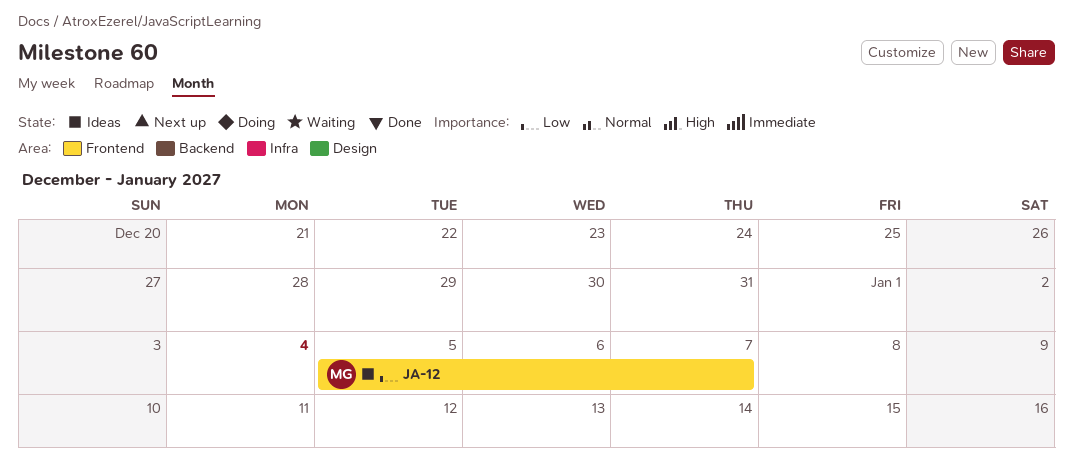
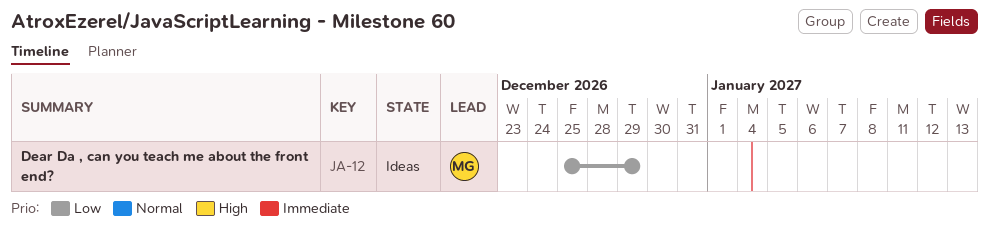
JA-12, start: Jan 5 -> Dec 25
JA-12, due: Jan 7 -> Dec 29

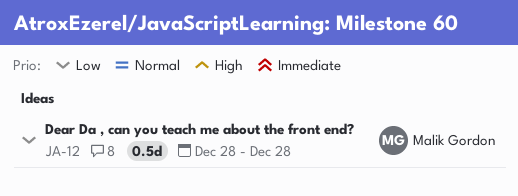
JA-12, start: Dec 25 -> Dec 28
JA-12, due: Dec 29 -> Dec 28

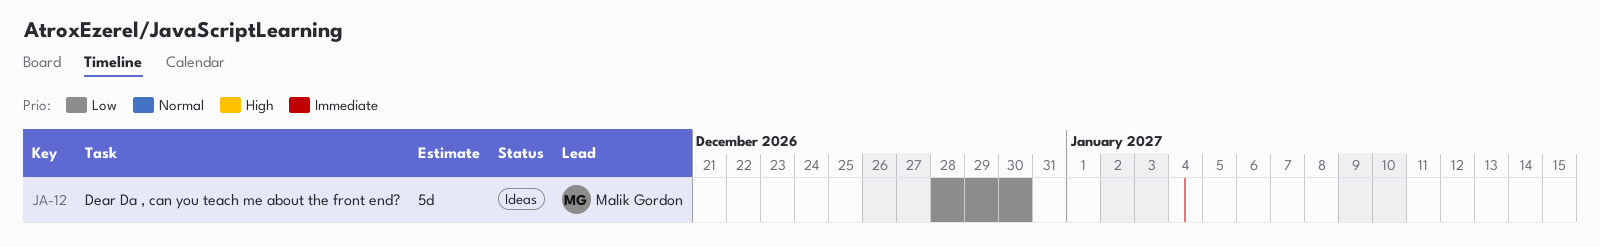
JA-12, estimate: 0.5d -> 5d
JA-12, due: Dec 28 -> Dec 30

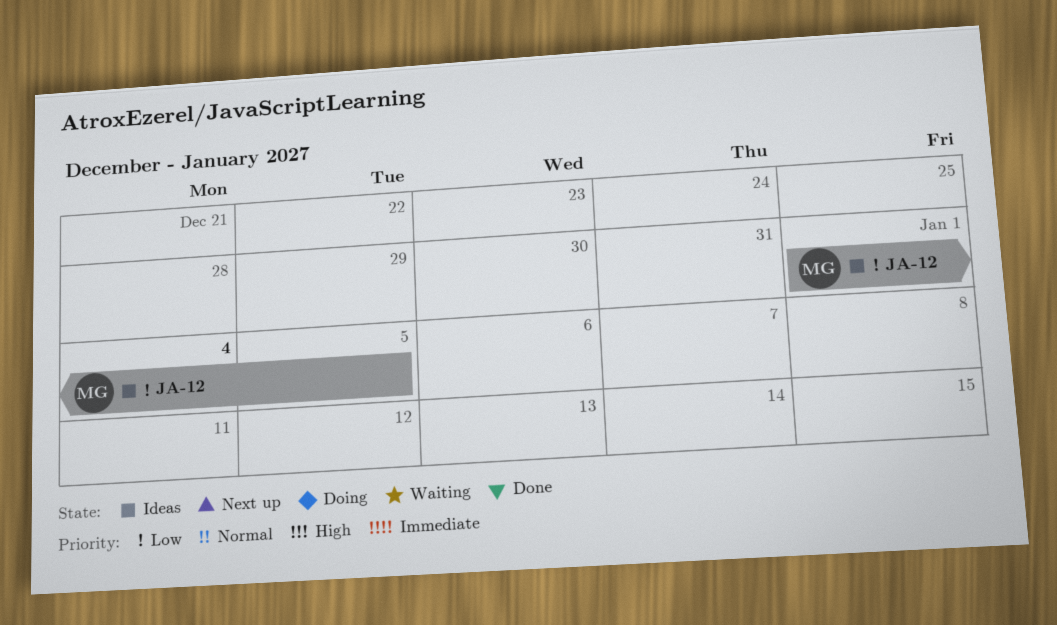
JA-12, start: Dec 28 -> Jan 1
JA-12, due: Dec 30 -> Jan 5

